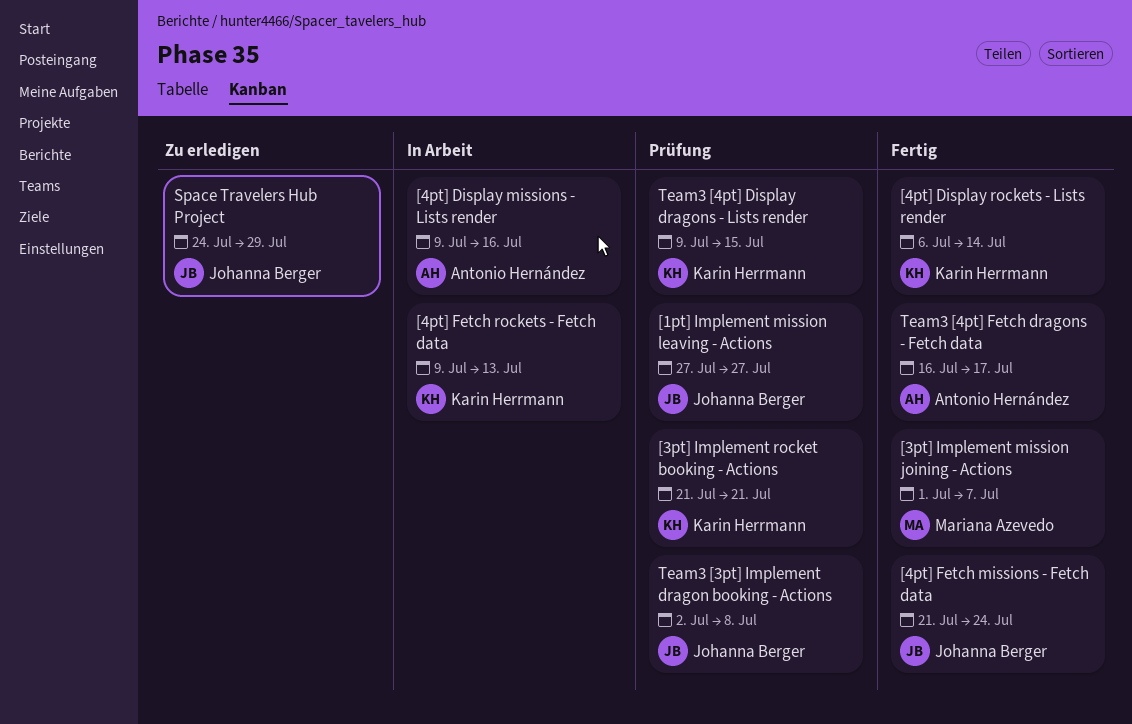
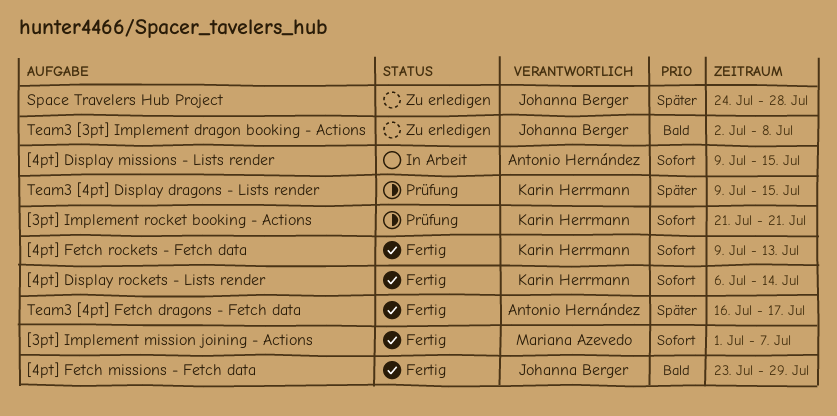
[1pt] Implement mission leaving - Actions: present -> none
[4pt] Display missions - Lists render, due: Jul 16 -> Jul 15
[4pt] Fetch missions - Fetch data, start: Jul 21 -> Jul 23
[4pt] Fetch missions - Fetch data, due: Jul 24 -> Jul 29
[4pt] Fetch rockets - Fetch data, status: In Arbeit -> Fertig
Space Travelers Hub Project, due: Jul 29 -> Jul 28
Team3 [3pt] Implement dragon booking - Actions, status: Prüfung -> Zu erledigen

